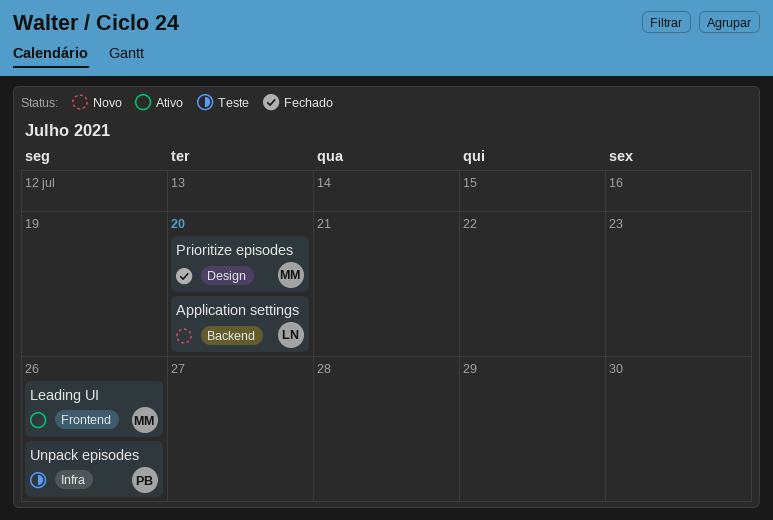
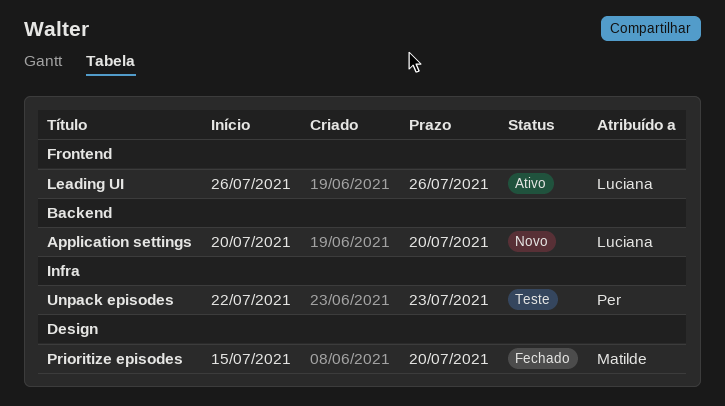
Leading UI, owner: Matilde -> Luciana
Unpack episodes, due: Jul 26 -> Jul 23

